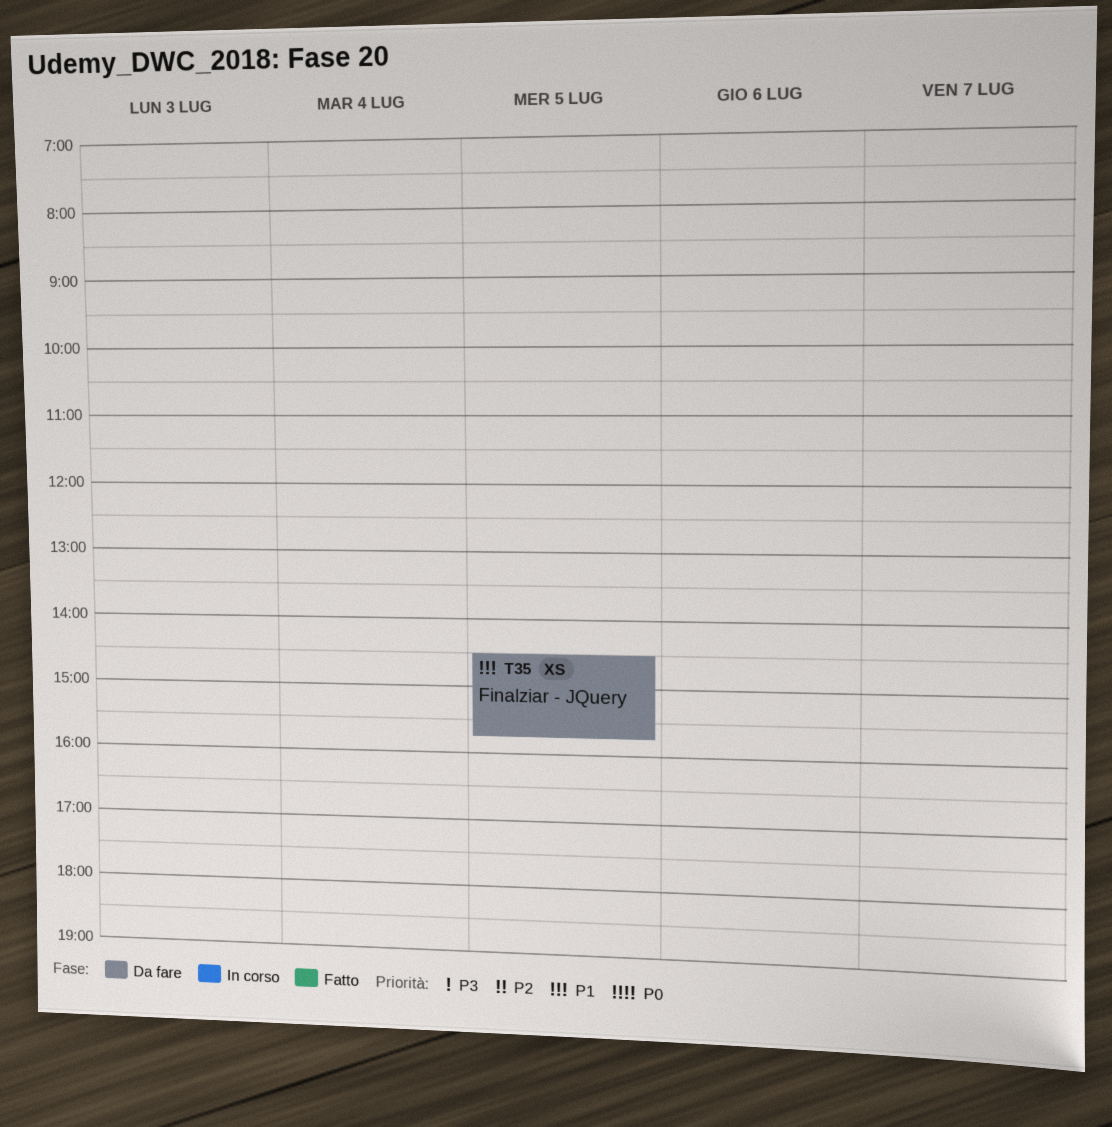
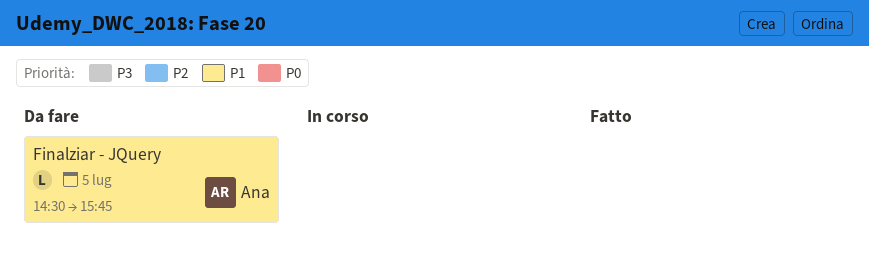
Finalziar - JQuery, estimate: XS -> L

